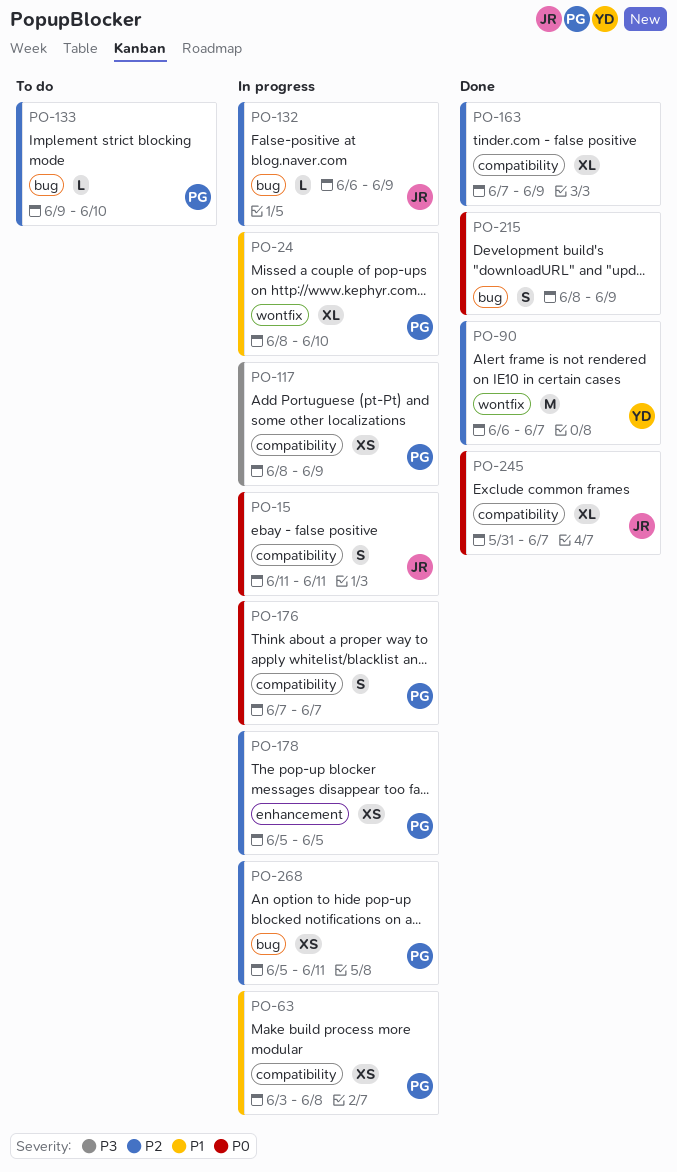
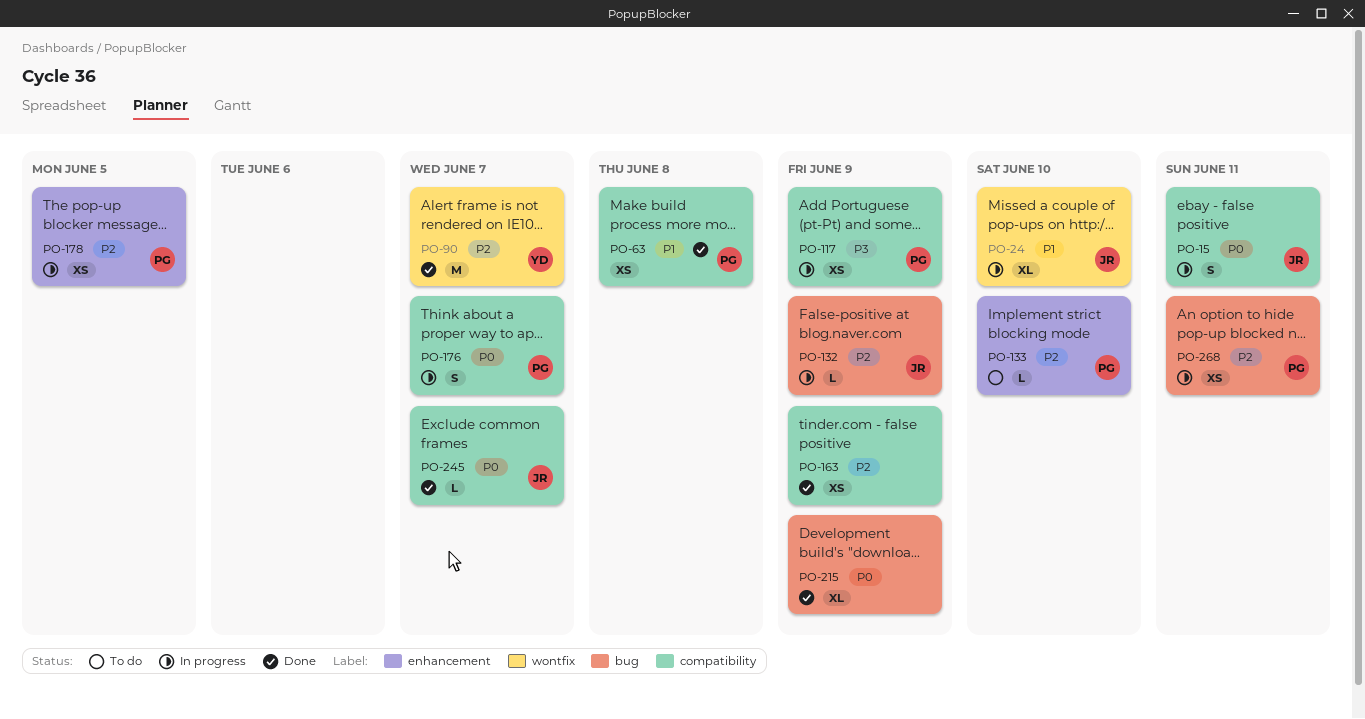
PO-24, owner: PG -> JR
PO-63, status: In progress -> Done
PO-133, label: bug -> enhancement
PO-163, estimate: XL -> XS
PO-215, estimate: S -> XL
PO-245, estimate: XL -> L

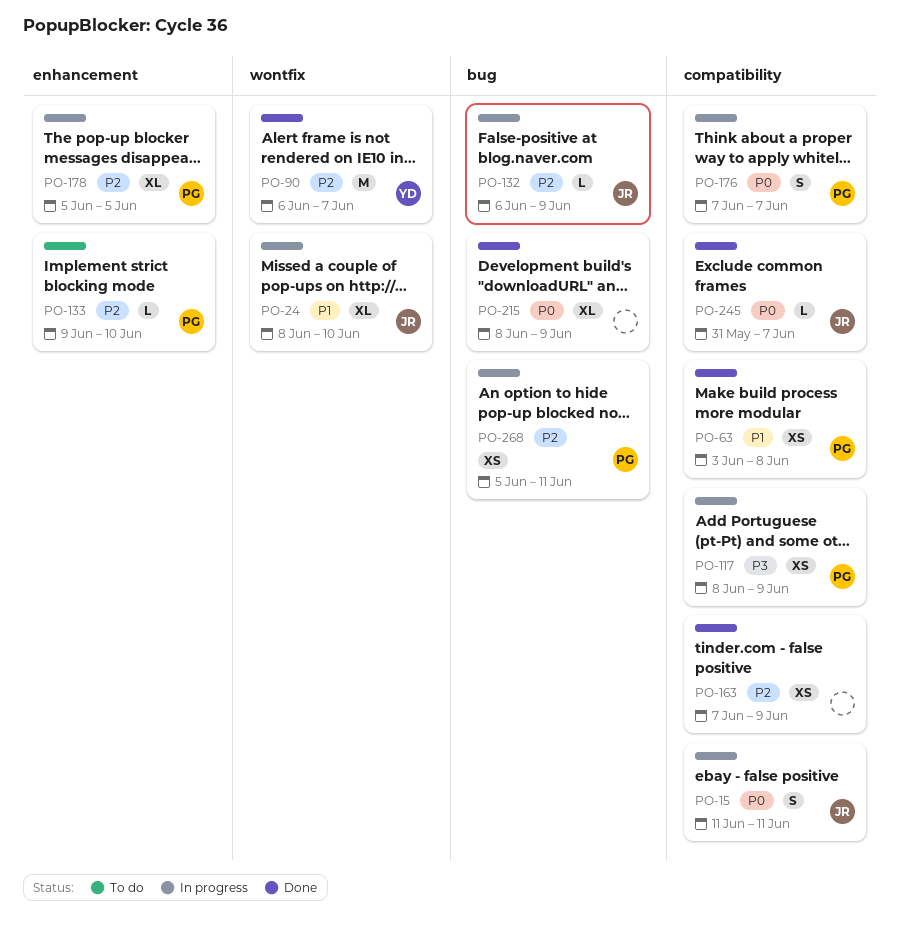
PO-178, estimate: XS -> XL

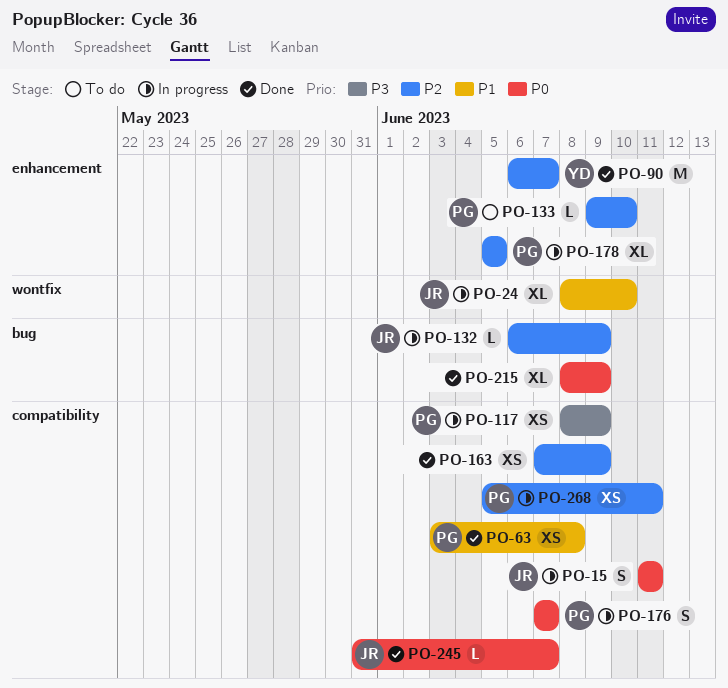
PO-90, label: wontfix -> enhancement
PO-268, label: bug -> compatibility

